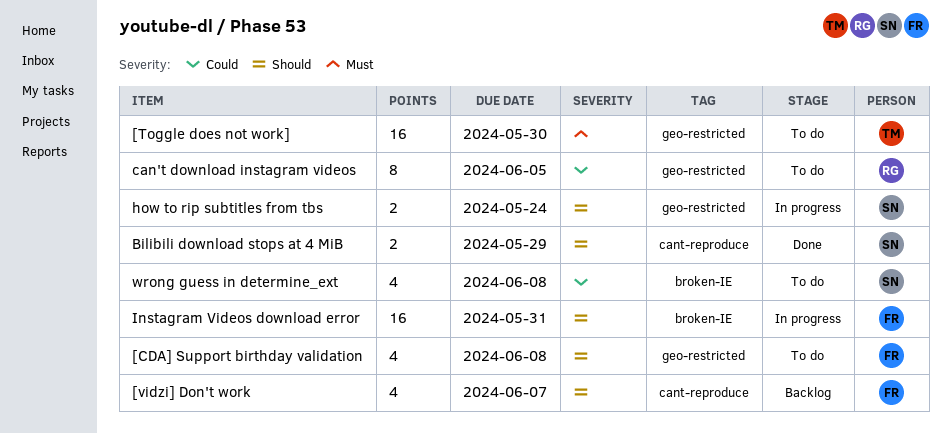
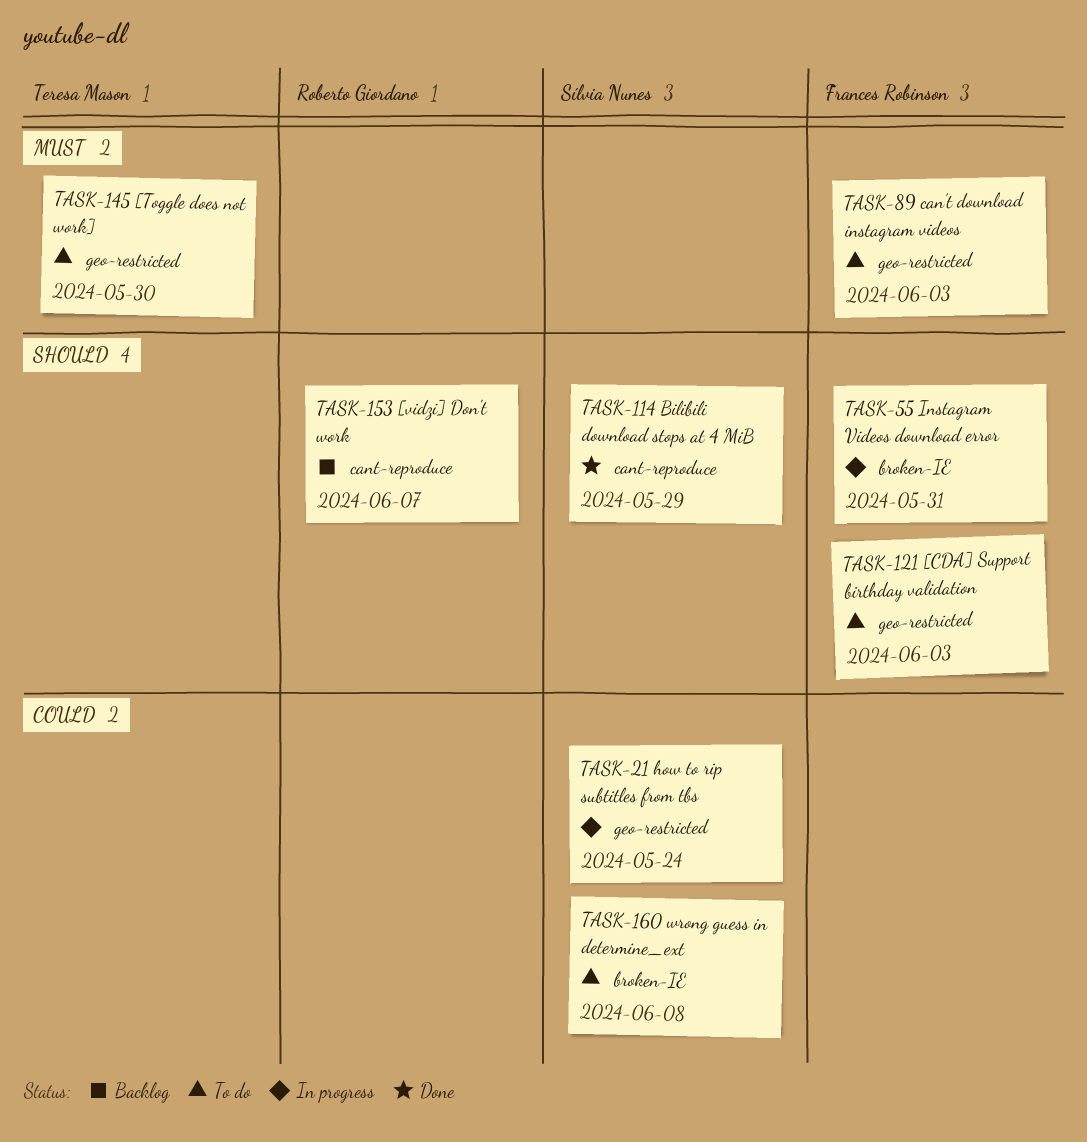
[CDA] Support birthday validation, due: Jun 8 -> Jun 3
[vidzi] Don't work, owner: Frances Robinson -> Roberto Giordano
can't download instagram videos, owner: Roberto Giordano -> Frances Robinson
can't download instagram videos, priority: Could -> Must
can't download instagram videos, due: Jun 5 -> Jun 3
how to rip subtitles from tbs, priority: Should -> Could

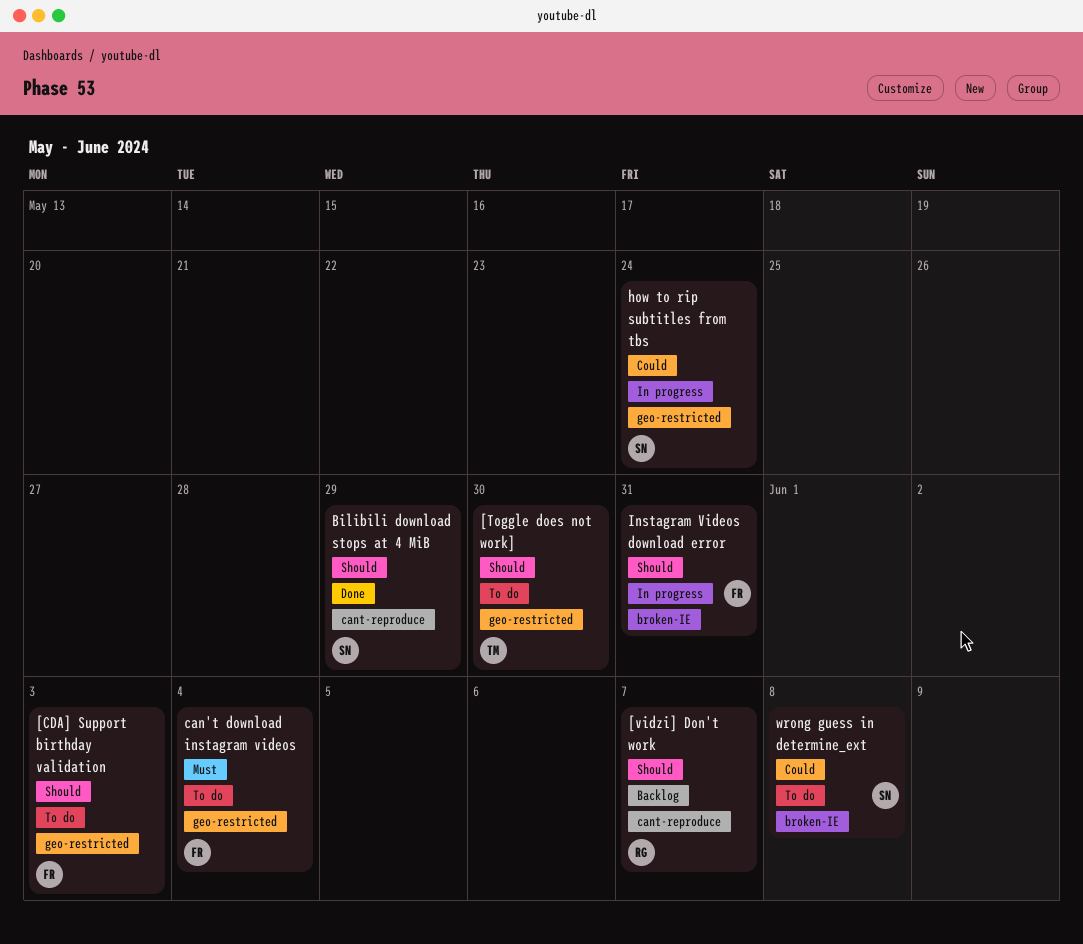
[Toggle does not work], priority: Must -> Should
can't download instagram videos, due: Jun 3 -> Jun 4

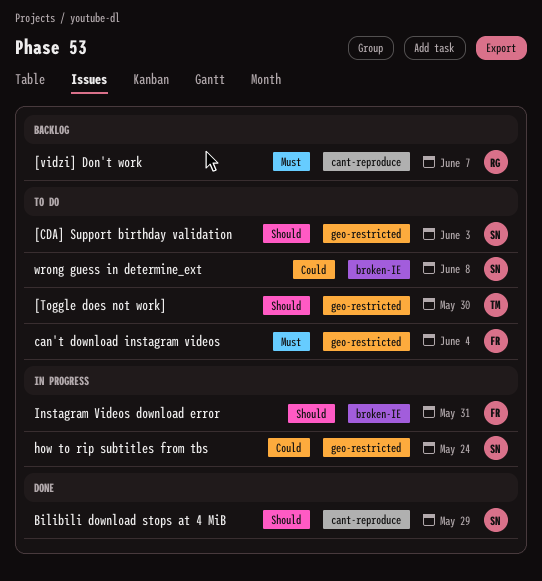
[CDA] Support birthday validation, owner: FR -> SN
[vidzi] Don't work, priority: Should -> Must

